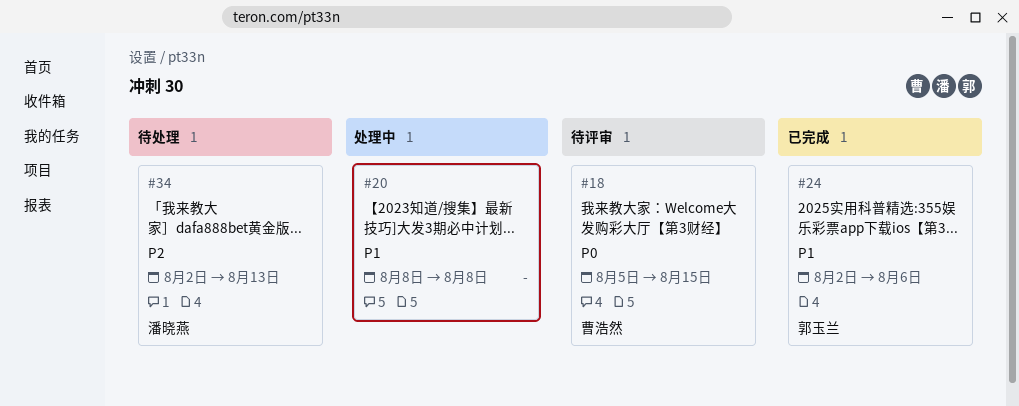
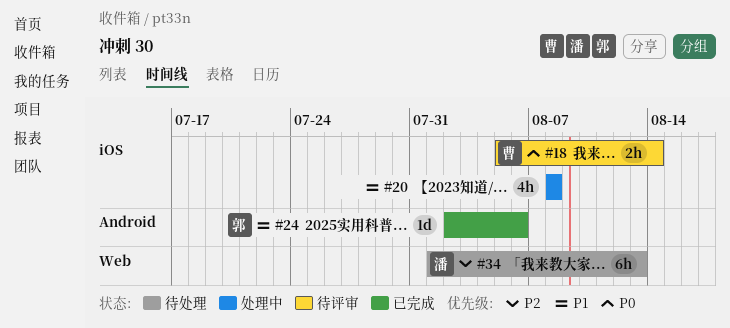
#18, due: Aug 15 -> Aug 14
#34, start: Aug 2 -> Aug 1

